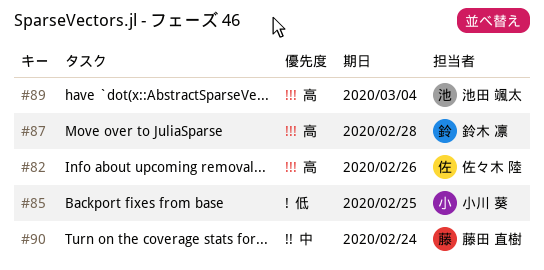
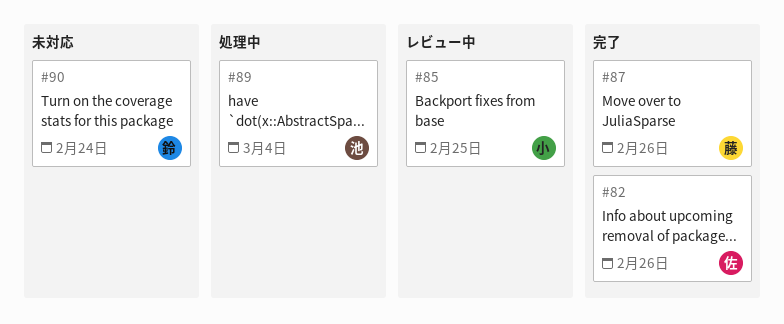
#87, owner: 鈴木 凛 -> 藤田 直樹
#87, due: Feb 28 -> Feb 26
#90, owner: 藤田 直樹 -> 鈴木 凛

